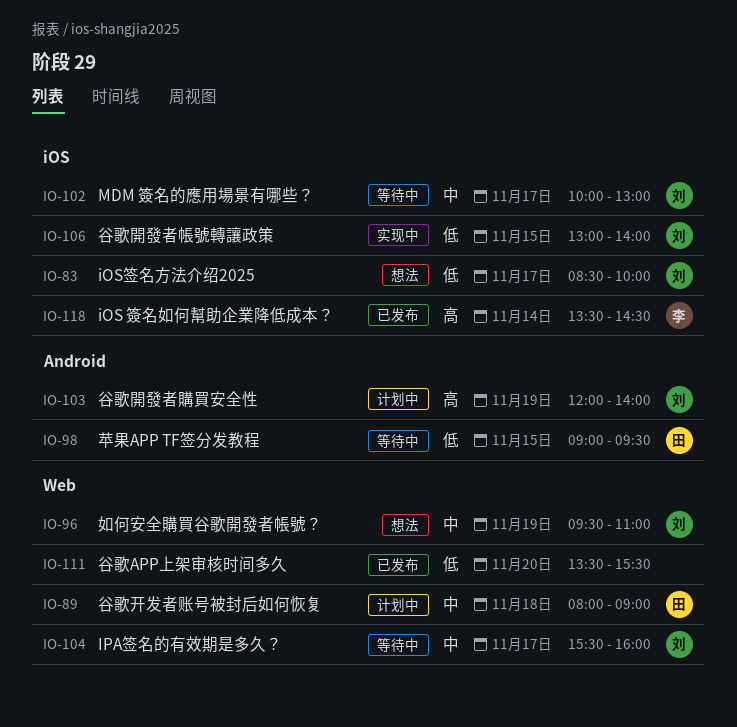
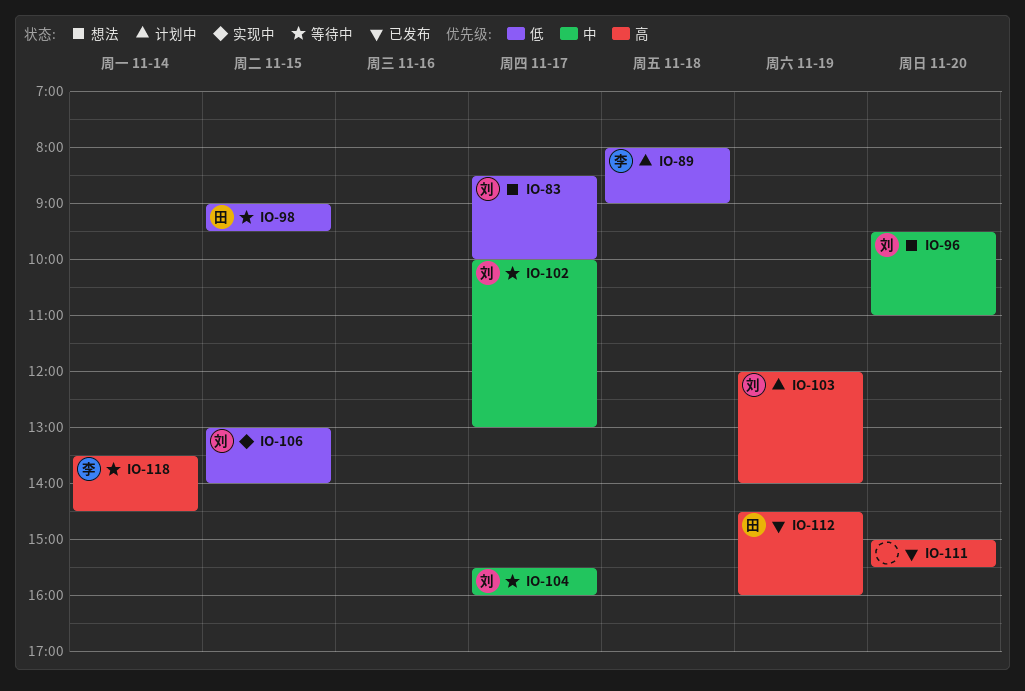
IO-89, owner: 田 -> 李
IO-89, priority: 中 -> 低
IO-96, day: Nov 19 -> Nov 20
IO-111, priority: 低 -> 高
IO-111, begins: 13:30 -> 15:00
IO-112: none -> present
IO-118, status: 已发布 -> 等待中

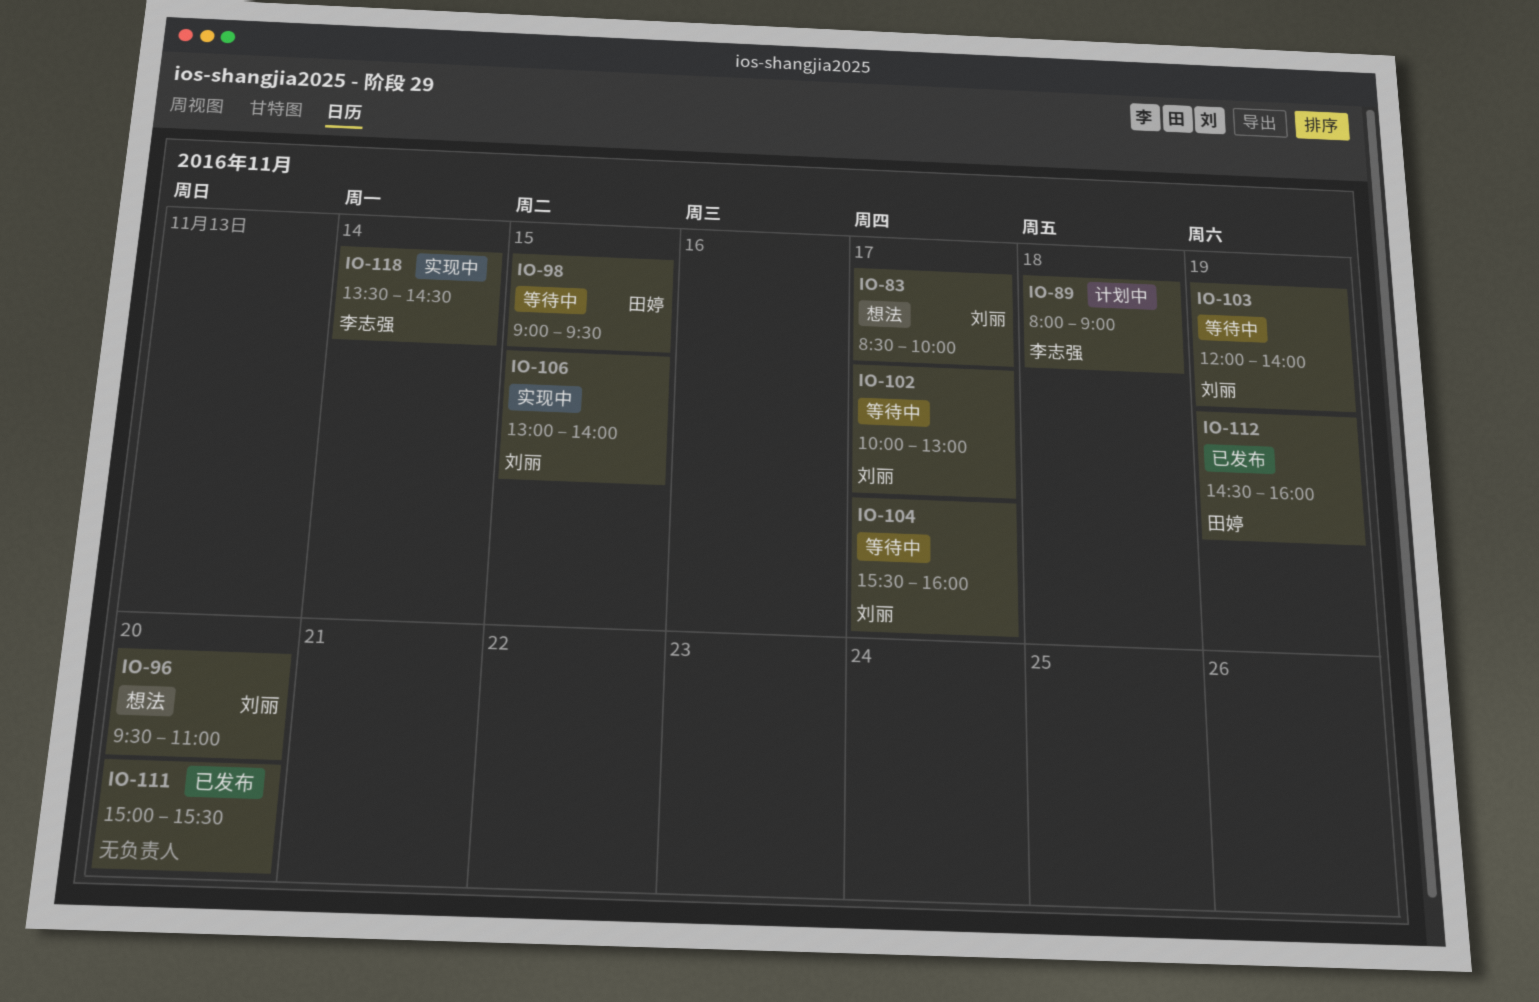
IO-103, status: 计划中 -> 等待中
IO-118, status: 等待中 -> 实现中

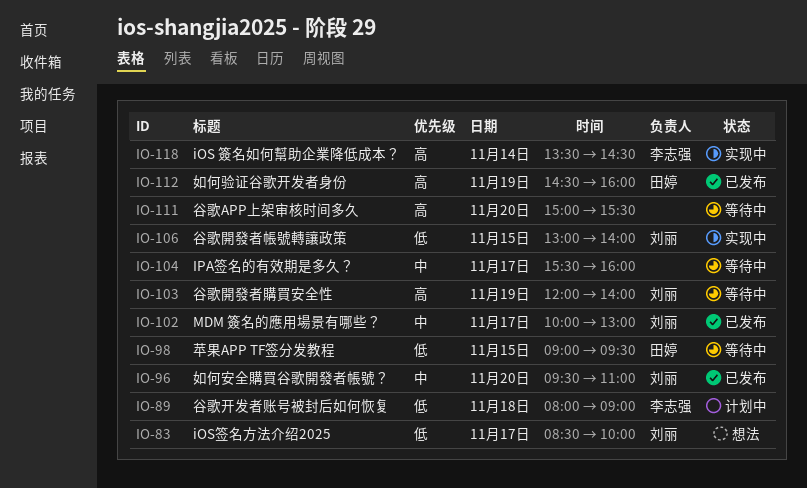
IO-96, status: 想法 -> 已发布
IO-102, status: 等待中 -> 已发布
IO-104, owner: 刘丽 -> none
IO-111, status: 已发布 -> 等待中

